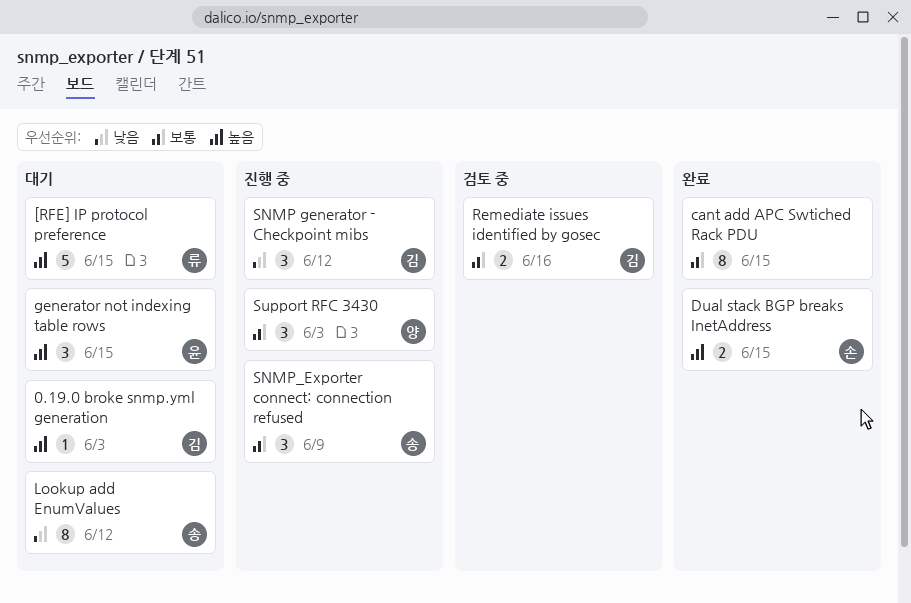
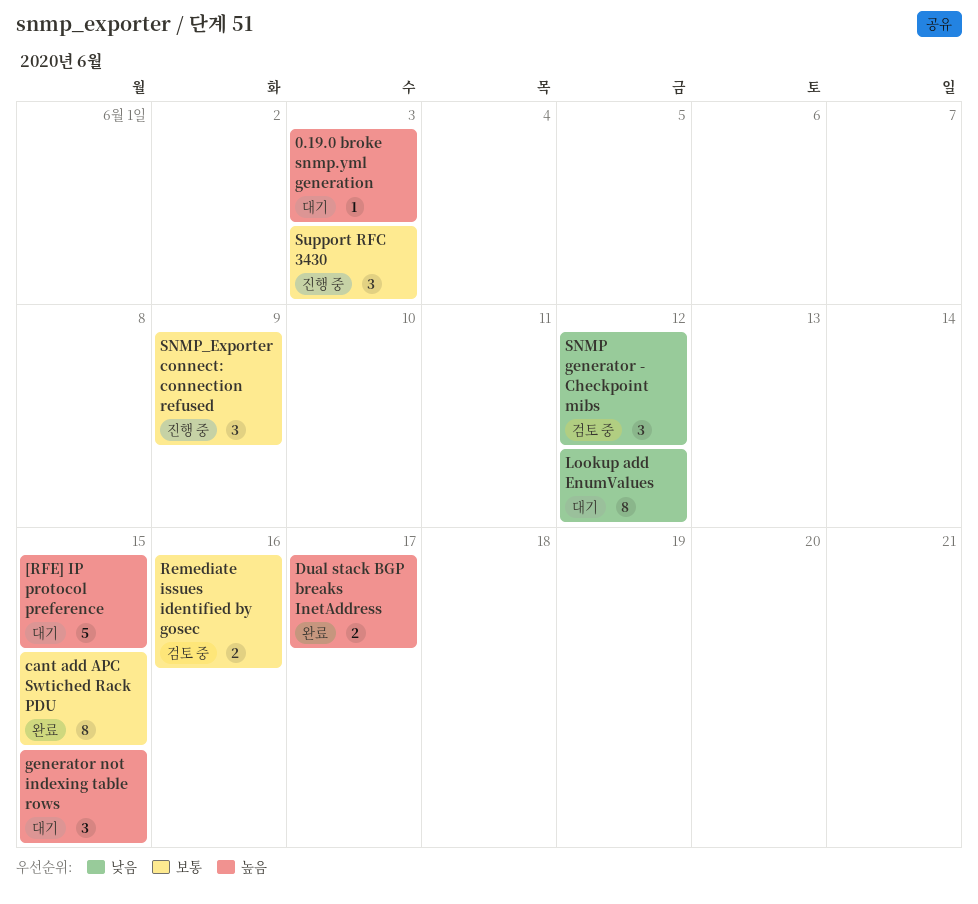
Dual stack BGP breaks InetAddress, due: Jun 15 -> Jun 17
SNMP generator - Checkpoint mibs, status: 진행 중 -> 검토 중

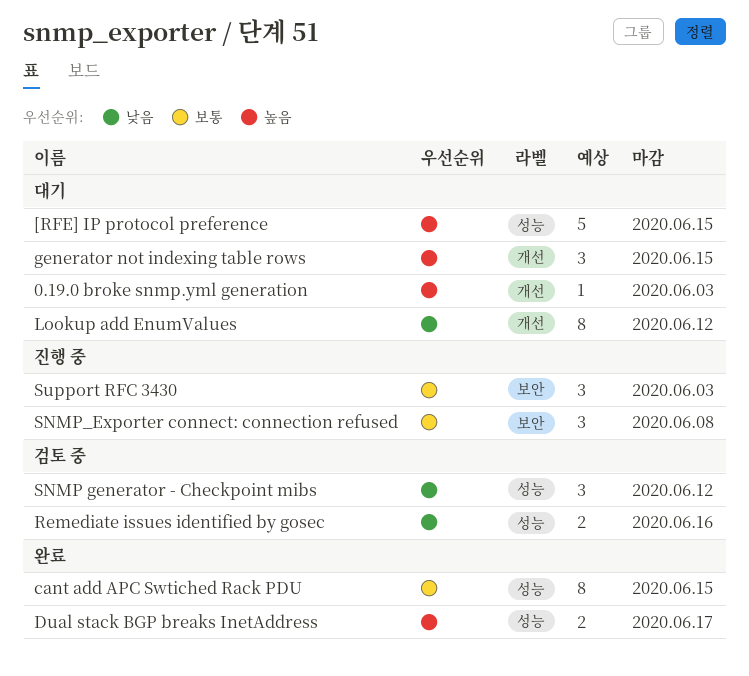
Remediate issues identified by gosec, priority: 보통 -> 낮음
SNMP_Exporter connect: connection refused, due: Jun 9 -> Jun 8

